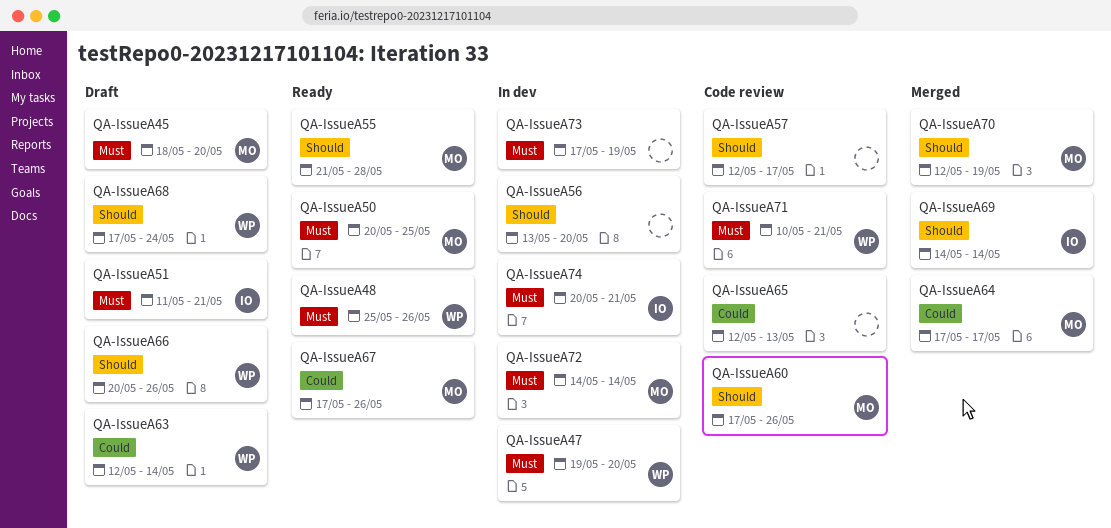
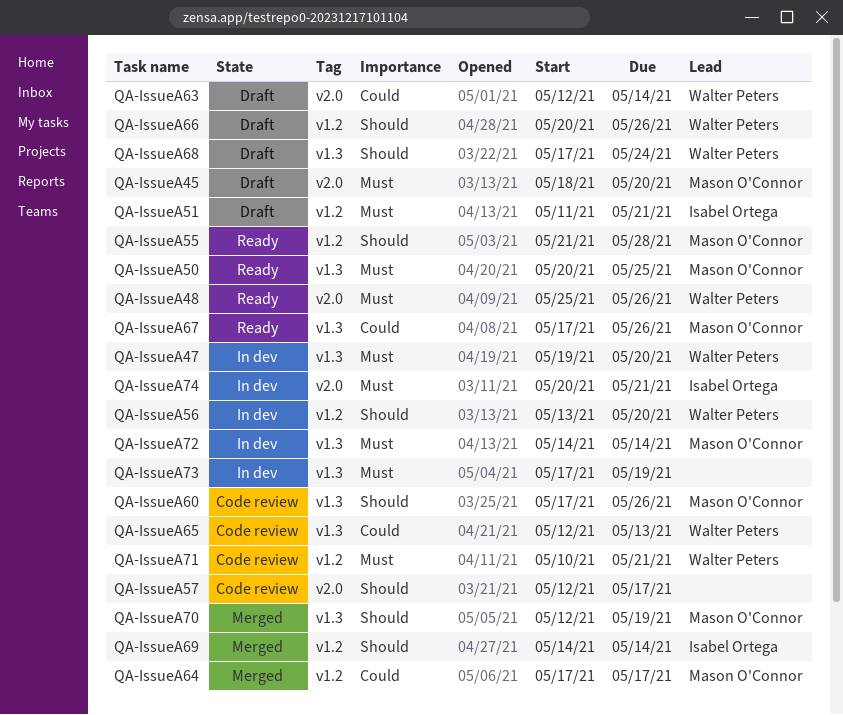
QA-IssueA56, owner: none -> Walter Peters
QA-IssueA65, owner: none -> Walter Peters

